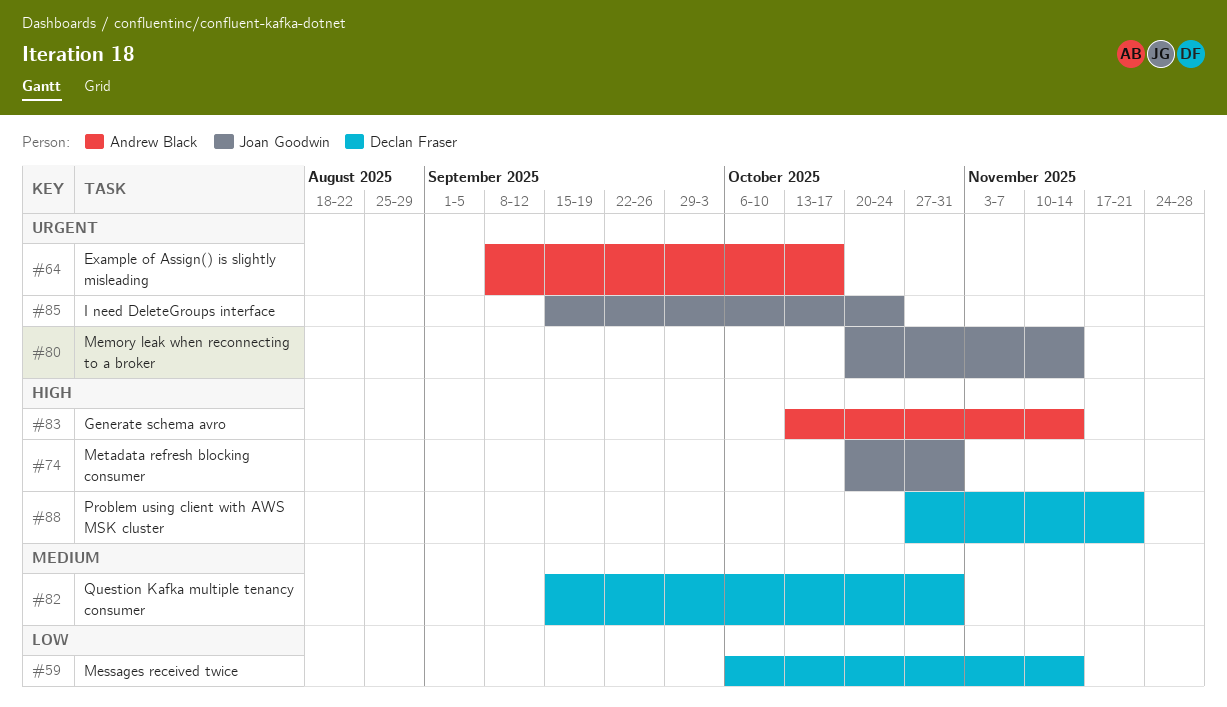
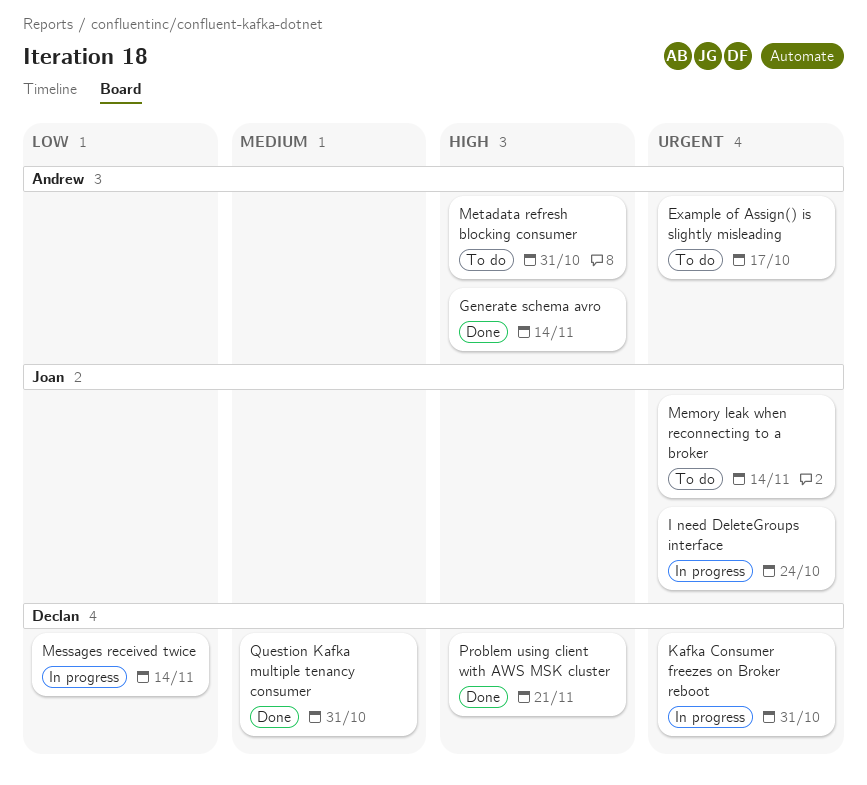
Kafka Consumer freezes on Broker reboot: none -> present
Metadata refresh blocking consumer, owner: Joan Goodwin -> Andrew Black

